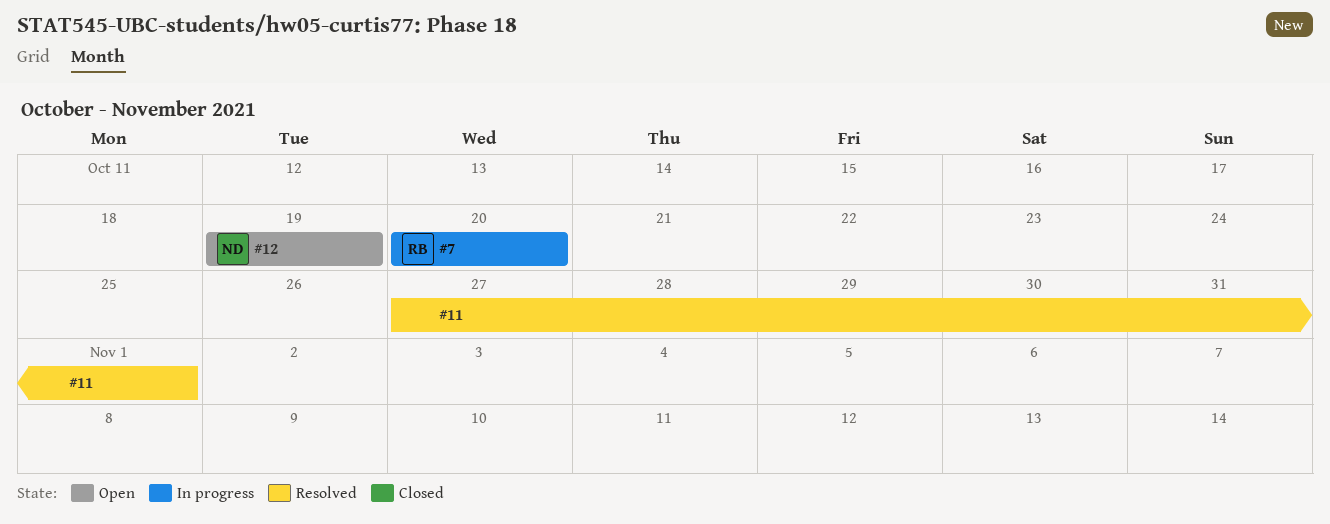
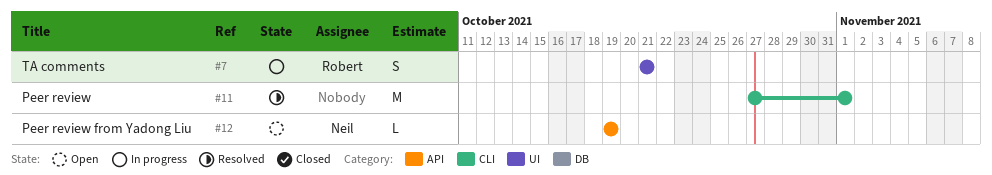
#7, start: Oct 20 -> Oct 21
#7, due: Oct 20 -> Oct 21

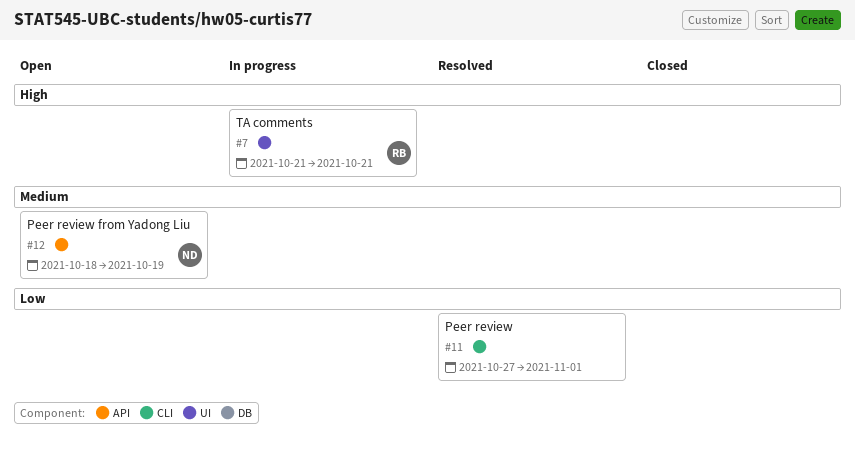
#12, start: Oct 19 -> Oct 18

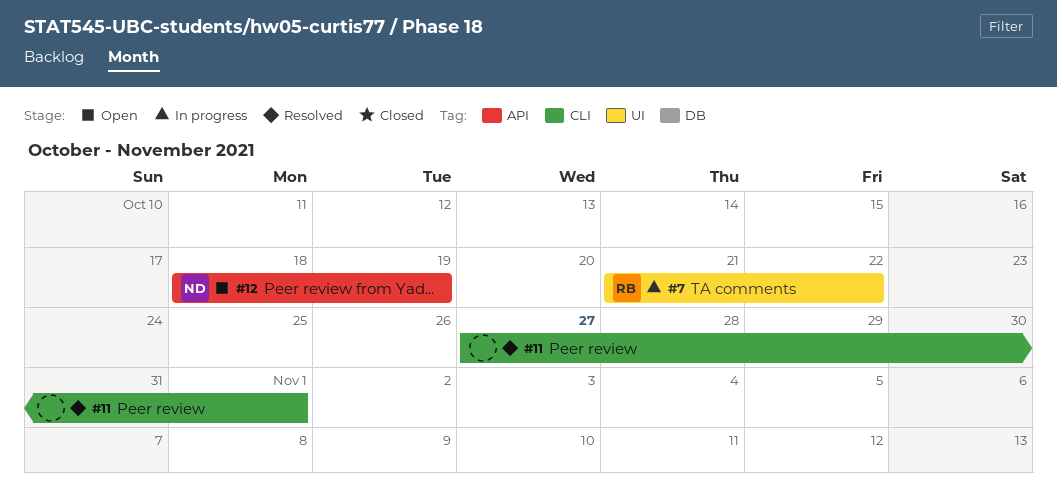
#7, due: Oct 21 -> Oct 22

